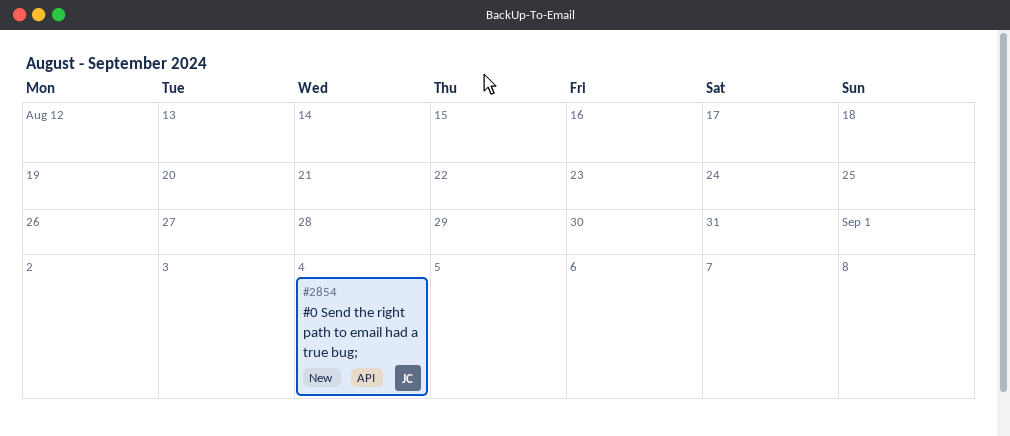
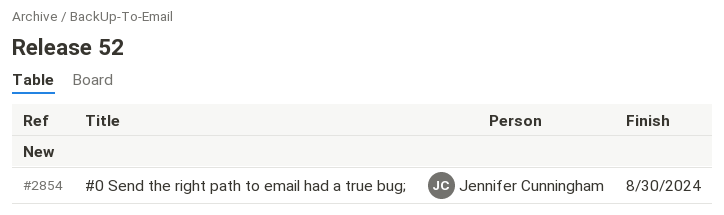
#2854, due: Sep 4 -> Aug 30

